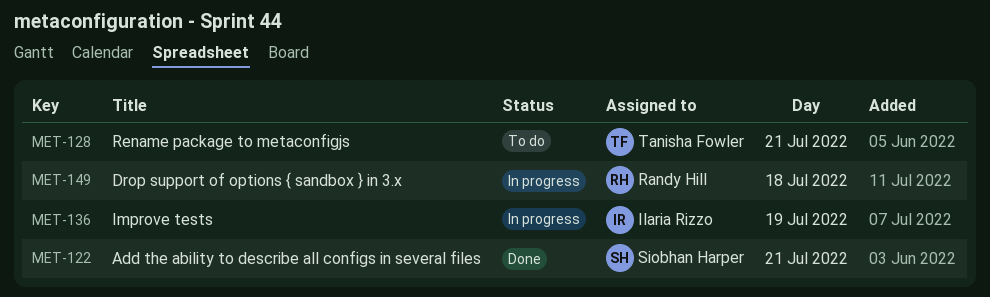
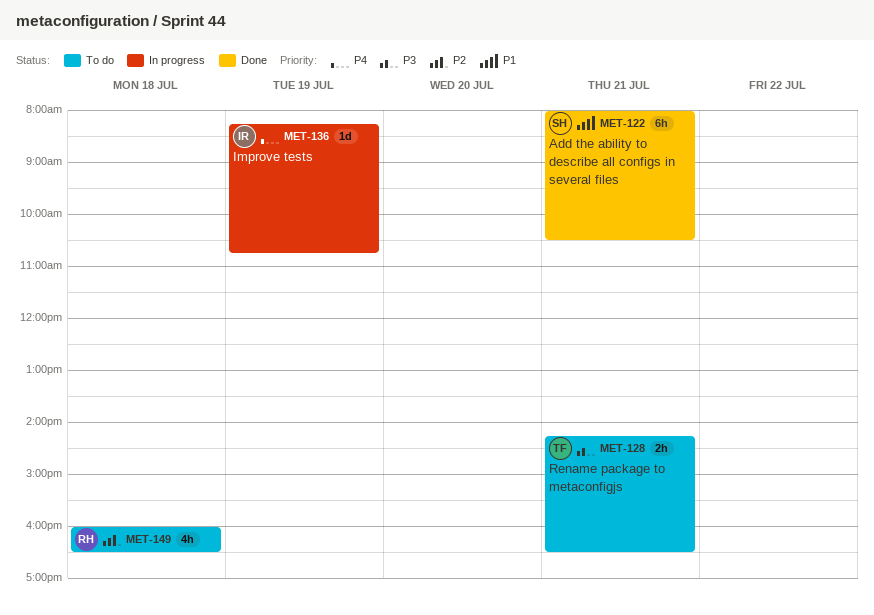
MET-149, status: In progress -> To do

